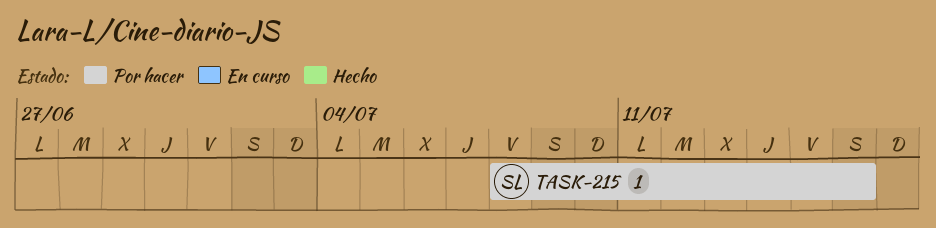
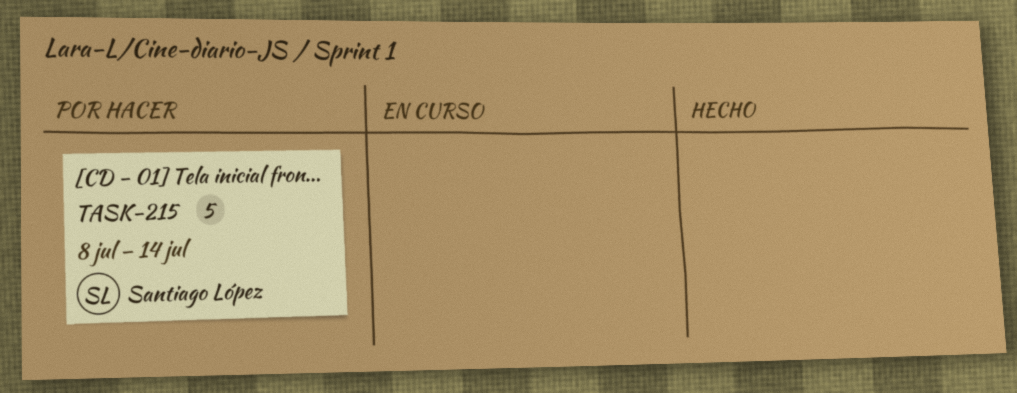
TASK-215, estimate: 1 -> 5
TASK-215, due: Jul 16 -> Jul 14

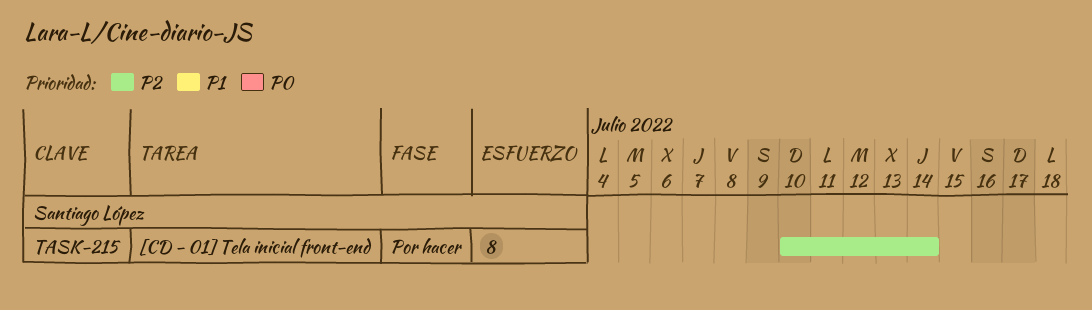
TASK-215, estimate: 5 -> 8
TASK-215, start: Jul 8 -> Jul 10

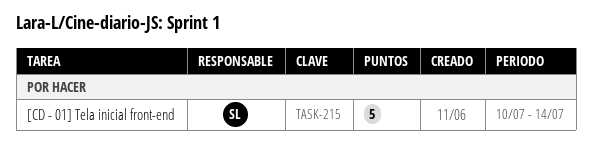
TASK-215, estimate: 8 -> 5

